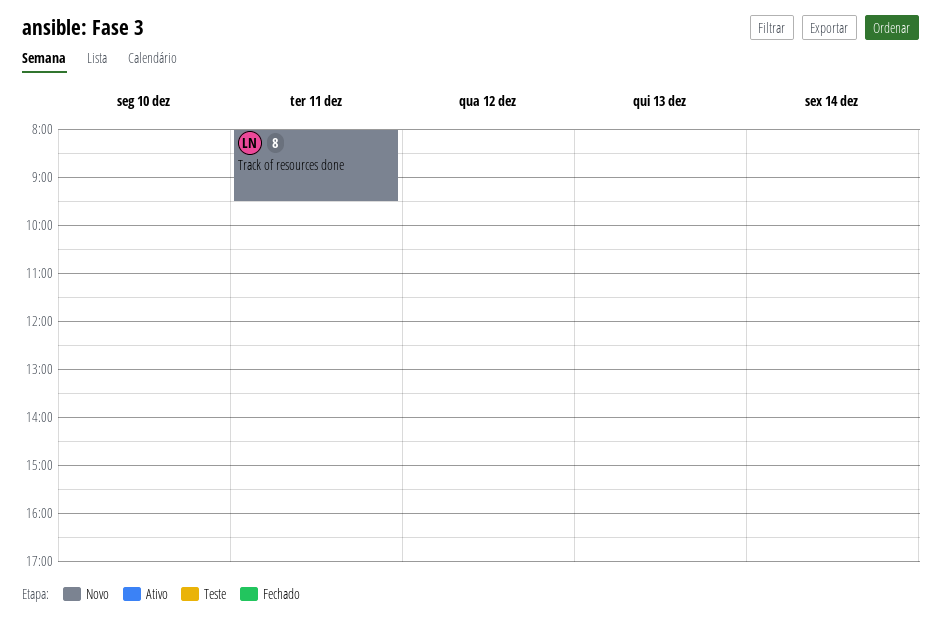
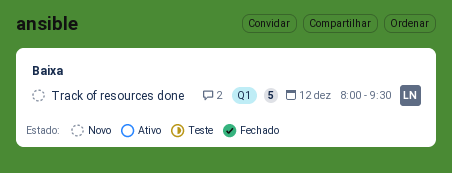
Track of resources done, estimate: 8 -> 5
Track of resources done, day: Dec 11 -> Dec 12

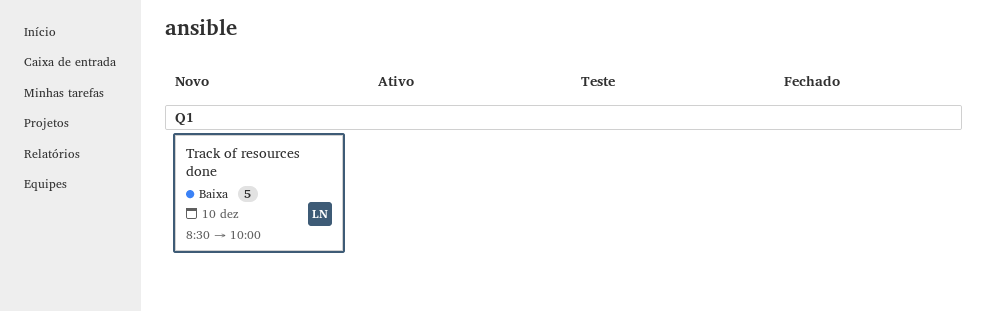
Track of resources done, day: Dec 12 -> Dec 10
Track of resources done, begins: 08:00 -> 08:30
Track of resources done, ends: 09:30 -> 10:00

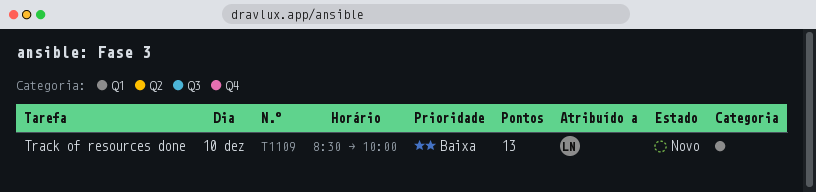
Track of resources done, estimate: 5 -> 13

